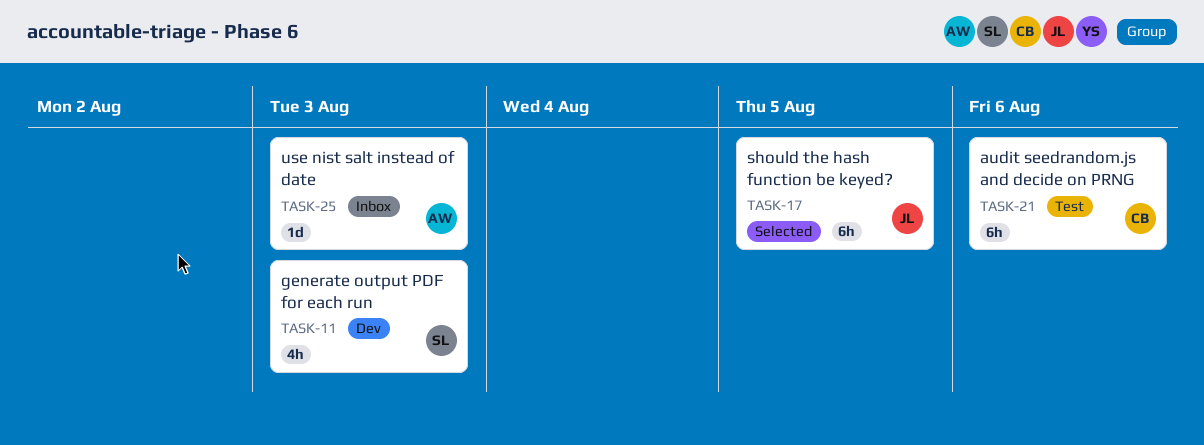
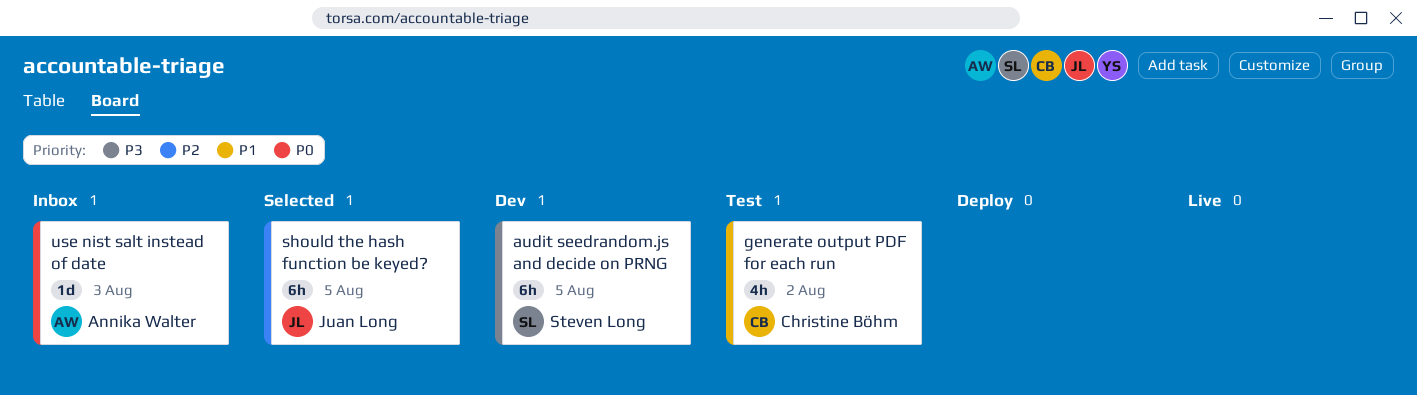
audit seedrandom.js and decide on PRNG, status: Test -> Dev
audit seedrandom.js and decide on PRNG, owner: Christine Böhm -> Steven Long
audit seedrandom.js and decide on PRNG, due: Aug 6 -> Aug 5
generate output PDF for each run, status: Dev -> Test
generate output PDF for each run, owner: Steven Long -> Christine Böhm
generate output PDF for each run, due: Aug 3 -> Aug 2

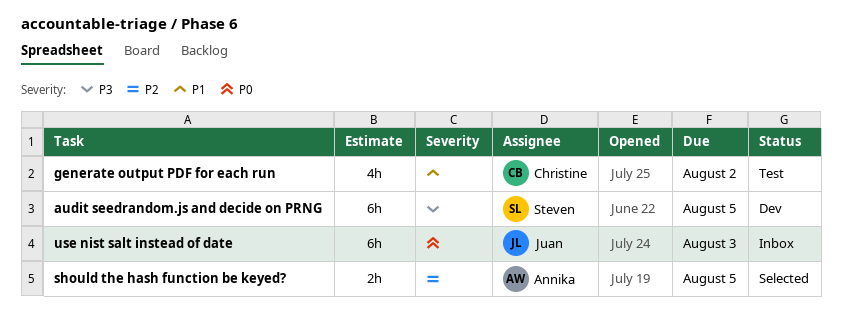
should the hash function be keyed?, owner: Juan Long -> Annika Walter
should the hash function be keyed?, estimate: 6h -> 2h
use nist salt instead of date, owner: Annika Walter -> Juan Long
use nist salt instead of date, estimate: 1d -> 6h

